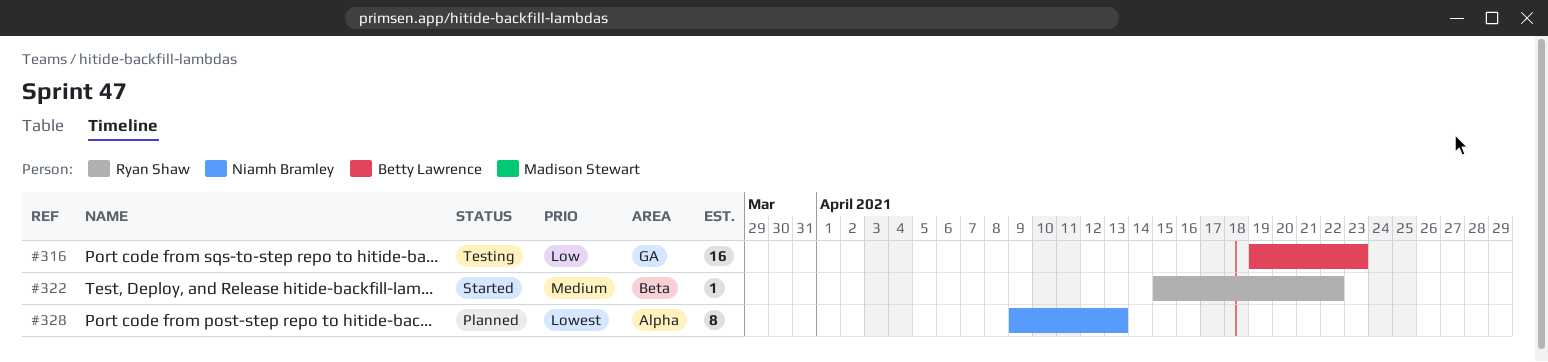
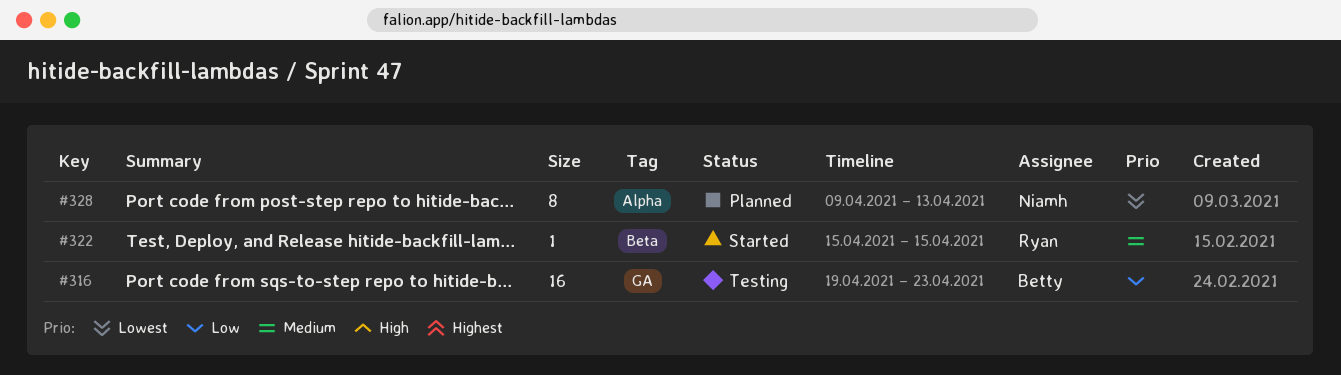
#322, due: Apr 22 -> Apr 15

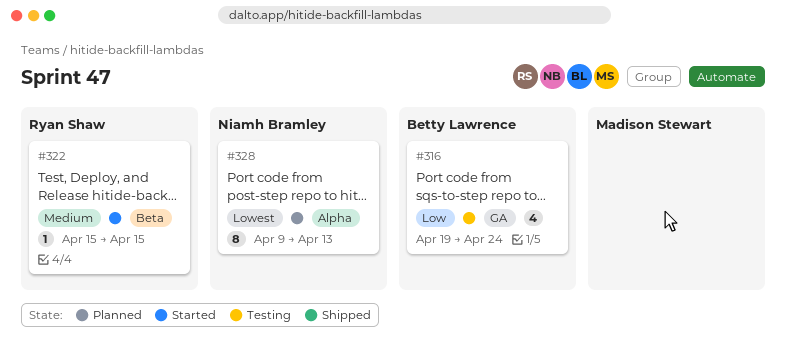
#316, estimate: 16 -> 4
#316, due: Apr 23 -> Apr 24

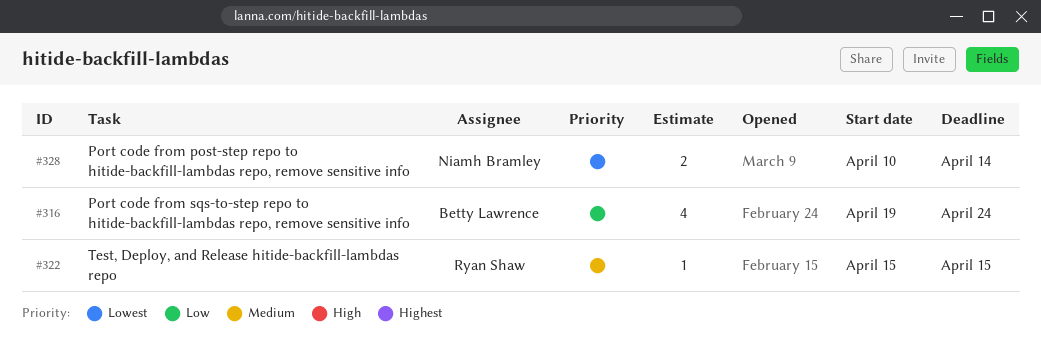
#328, estimate: 8 -> 2
#328, start: Apr 9 -> Apr 10
#328, due: Apr 13 -> Apr 14

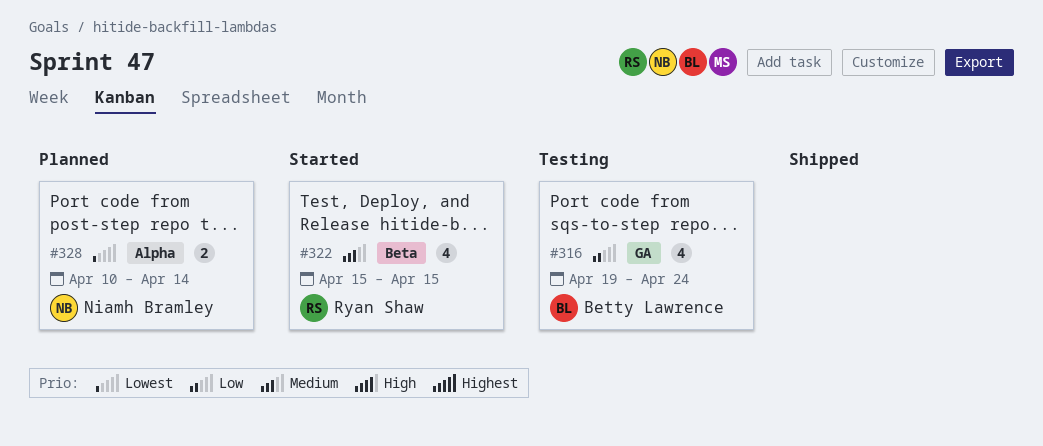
#322, estimate: 1 -> 4

